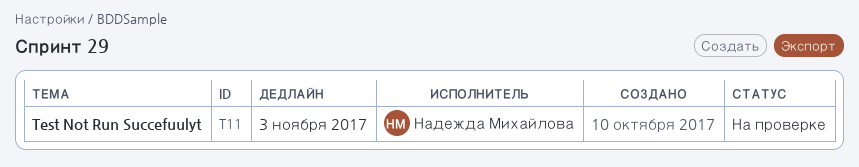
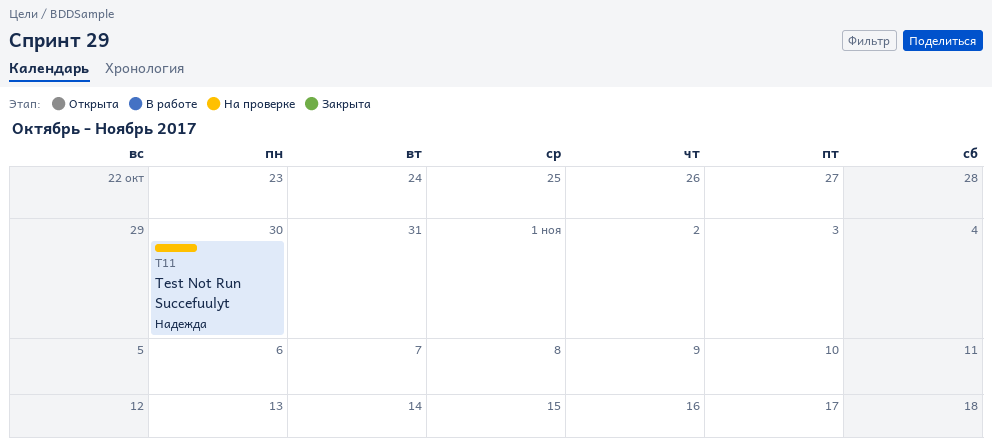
T11, due: Nov 3 -> Oct 30

